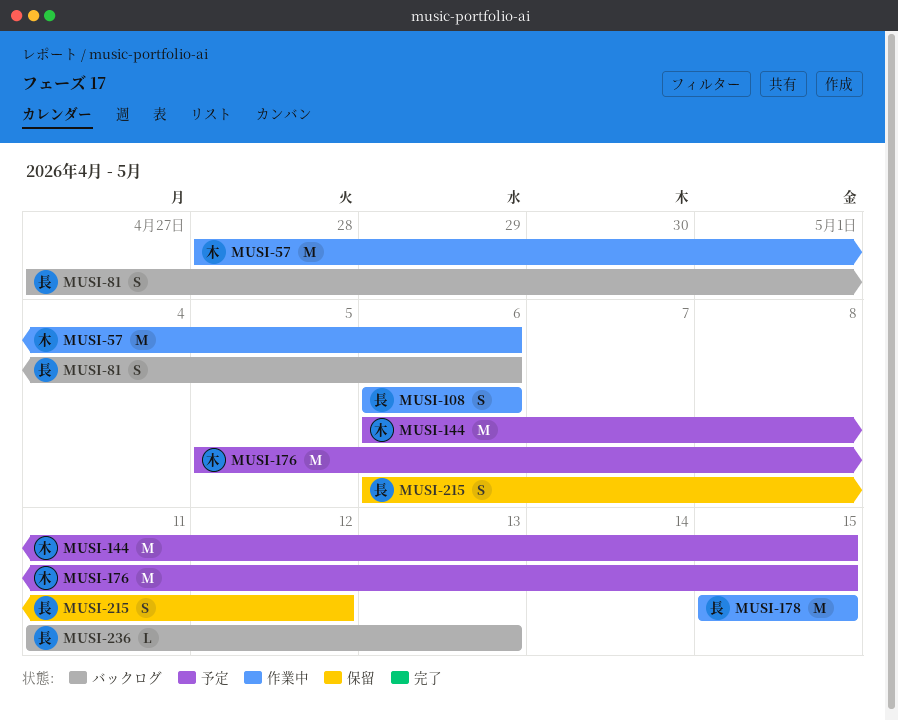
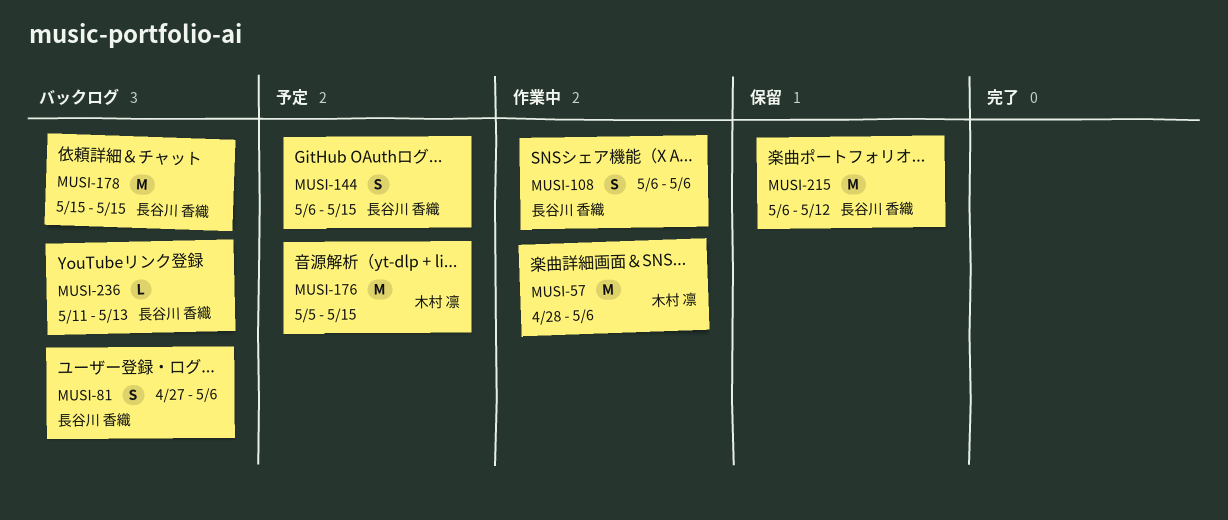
MUSI-144, owner: 木村 凛 -> 長谷川 香織
MUSI-144, estimate: M -> S
MUSI-178, status: 作業中 -> バックログ
MUSI-215, estimate: S -> M

